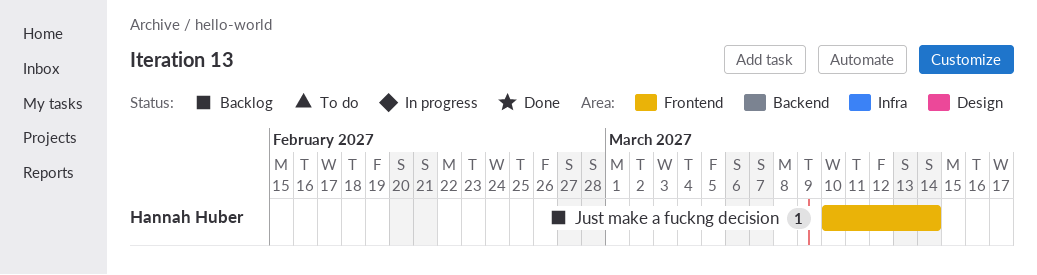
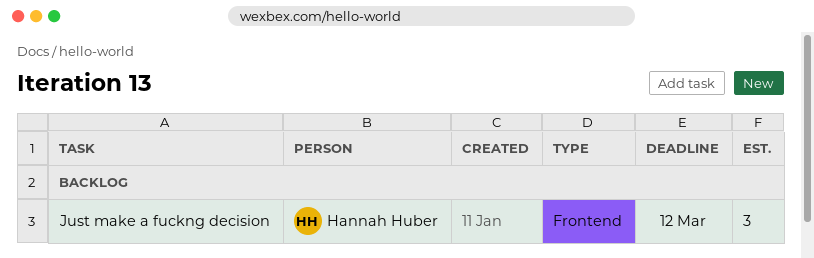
Just make a fuckng decision, estimate: 1 -> 3
Just make a fuckng decision, due: Mar 14 -> Mar 12

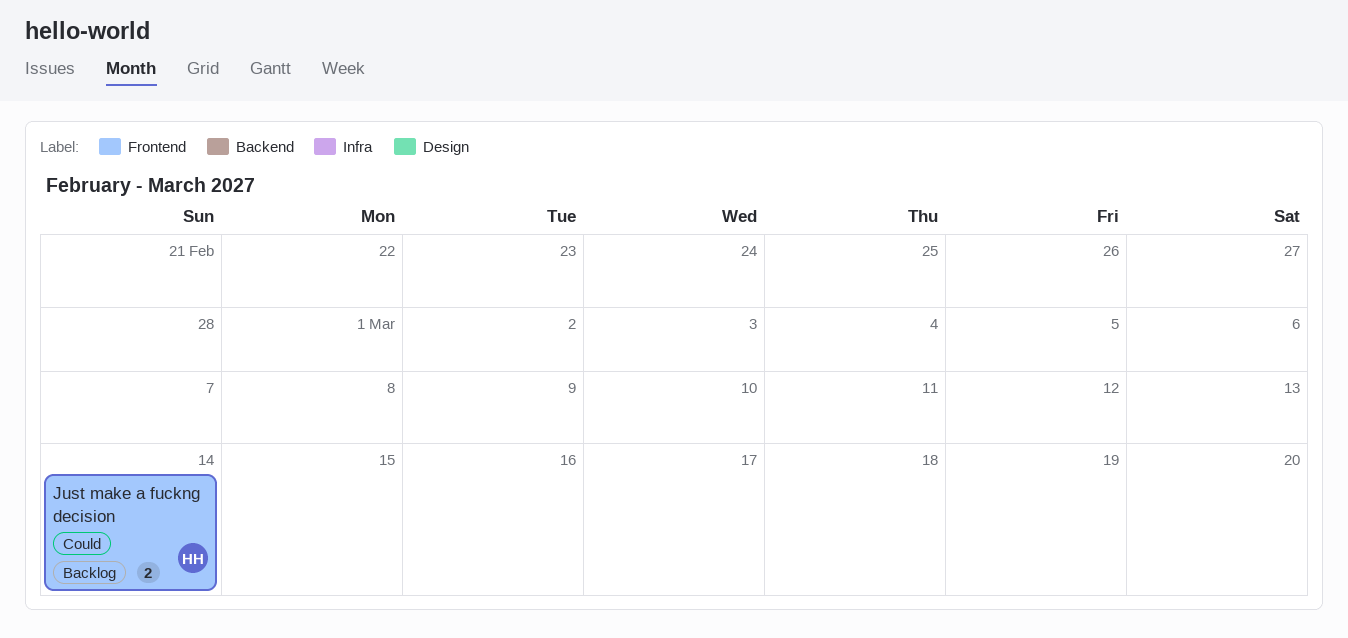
Just make a fuckng decision, estimate: 3 -> 2
Just make a fuckng decision, due: Mar 12 -> Mar 14

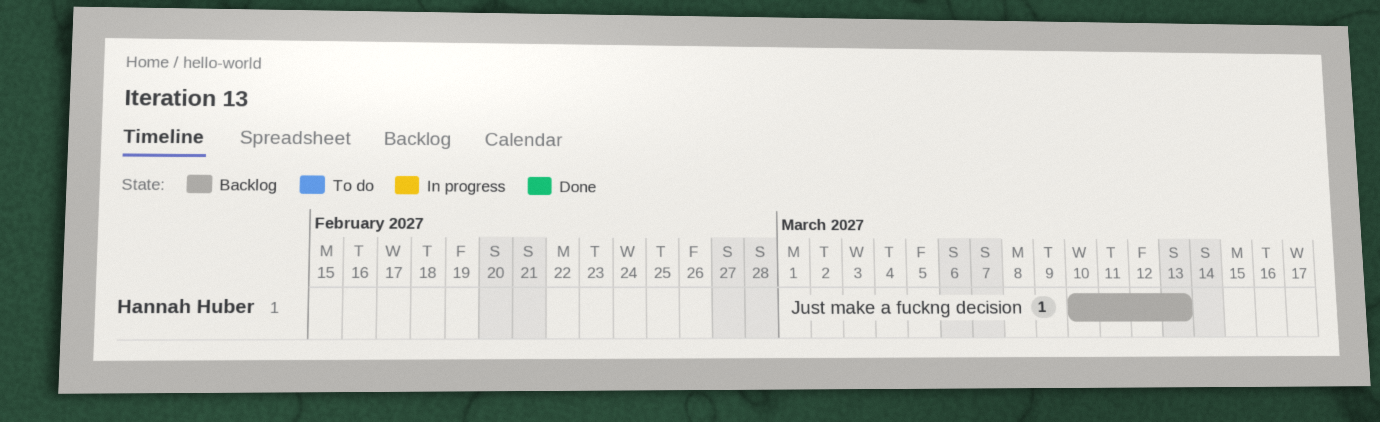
Just make a fuckng decision, estimate: 2 -> 1
Just make a fuckng decision, due: Mar 14 -> Mar 13

